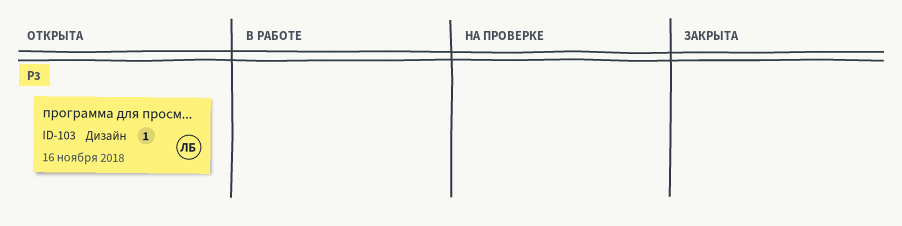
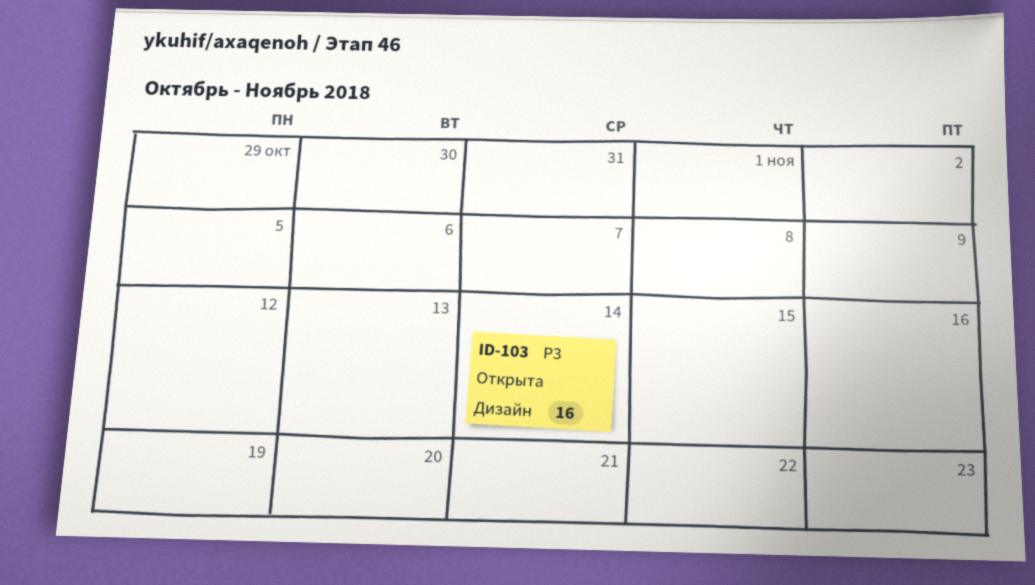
ID-103, estimate: 1 -> 16
ID-103, due: Nov 16 -> Nov 14

